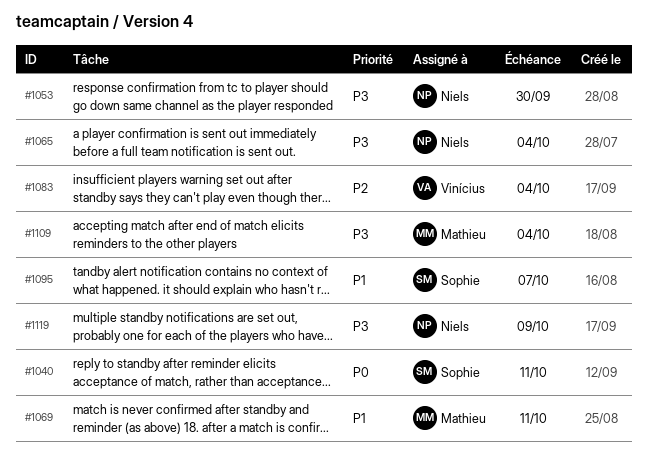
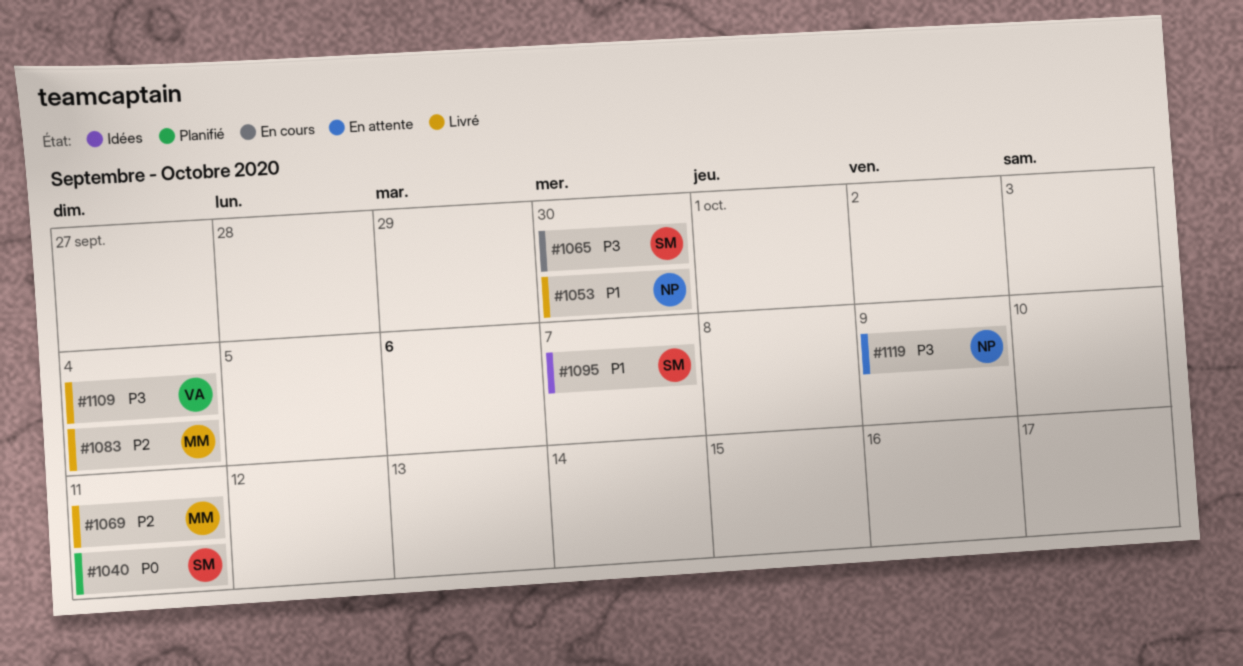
#1053, priority: P3 -> P1
#1065, owner: Niels -> Sophie
#1065, due: Oct 4 -> Sep 30
#1069, priority: P1 -> P2
#1083, owner: Vinícius -> Mathieu
#1109, owner: Mathieu -> Vinícius

